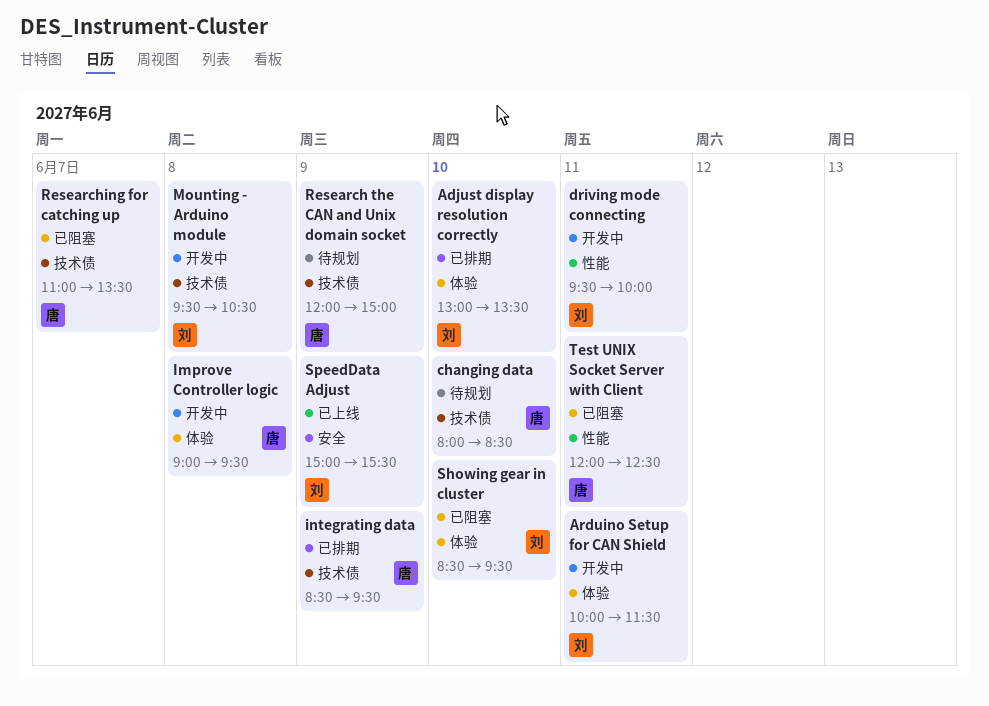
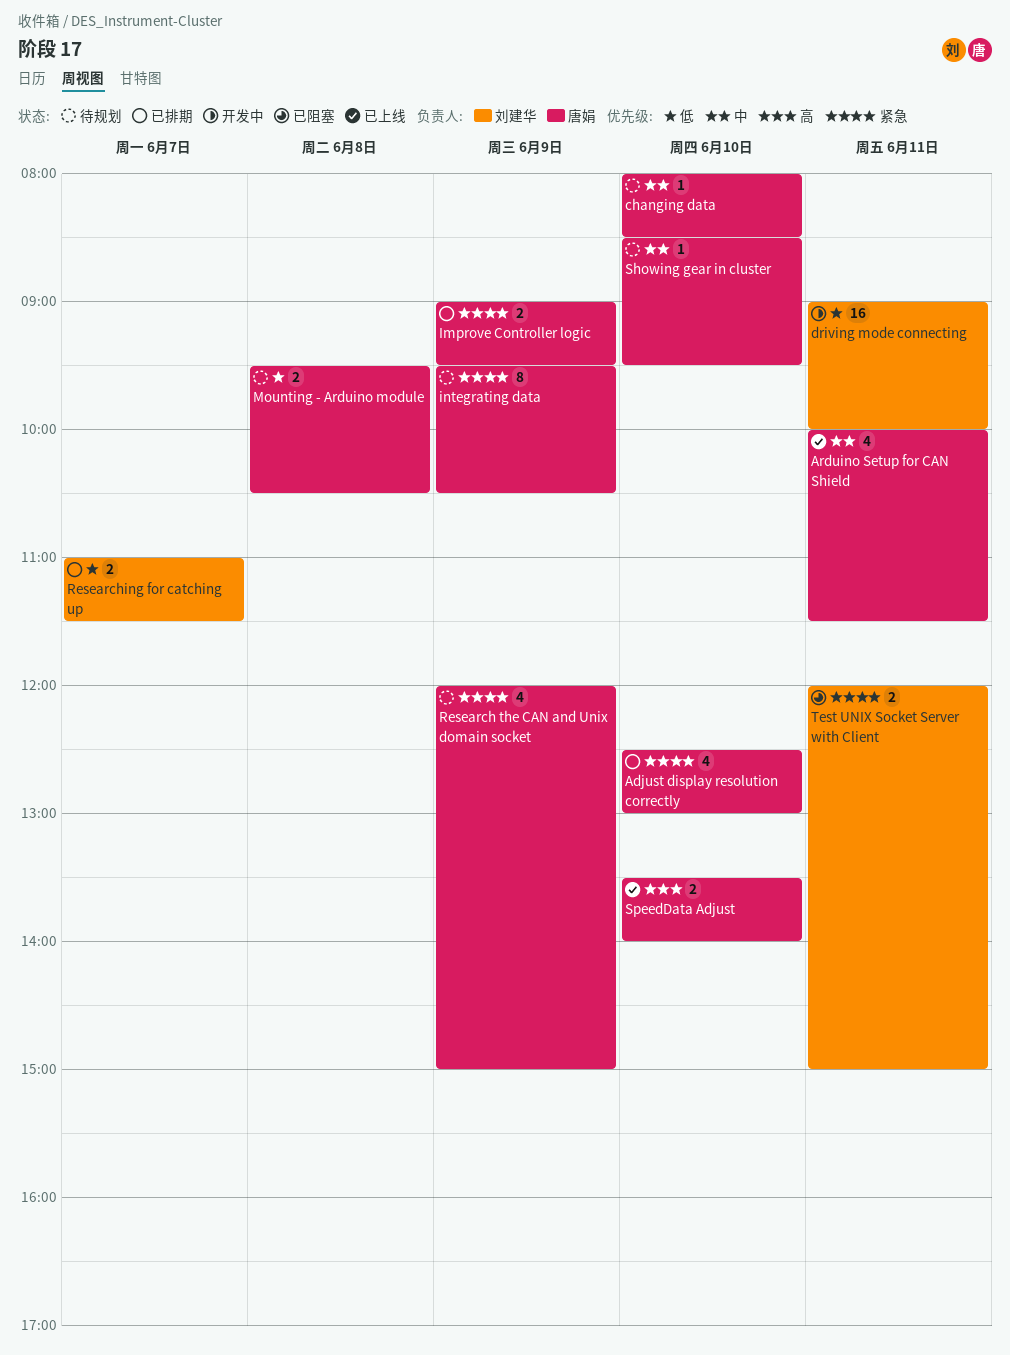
Adjust display resolution correctly, owner: 刘建华 -> 唐娟
Adjust display resolution correctly, begins: 13:00 -> 12:30
Adjust display resolution correctly, ends: 13:30 -> 13:00
Arduino Setup for CAN Shield, status: 开发中 -> 已上线
Arduino Setup for CAN Shield, owner: 刘建华 -> 唐娟
driving mode connecting, begins: 09:30 -> 09:00
Improve Controller logic, status: 开发中 -> 已排期
Improve Controller logic, day: Jun 8 -> Jun 9
integrating data, status: 已排期 -> 待规划
integrating data, begins: 08:30 -> 09:30
integrating data, ends: 09:30 -> 10:30
Mounting - Arduino module, status: 开发中 -> 待规划
Mounting - Arduino module, owner: 刘建华 -> 唐娟
Researching for catching up, status: 已阻塞 -> 已排期
Researching for catching up, owner: 唐娟 -> 刘建华
Researching for catching up, ends: 13:30 -> 11:30
Showing gear in cluster, status: 已阻塞 -> 待规划
Showing gear in cluster, owner: 刘建华 -> 唐娟
SpeedData Adjust, owner: 刘建华 -> 唐娟
SpeedData Adjust, day: Jun 9 -> Jun 10
SpeedData Adjust, begins: 15:00 -> 13:30
SpeedData Adjust, ends: 15:30 -> 14:00
Test UNIX Socket Server with Client, owner: 唐娟 -> 刘建华
Test UNIX Socket Server with Client, ends: 12:30 -> 15:00

